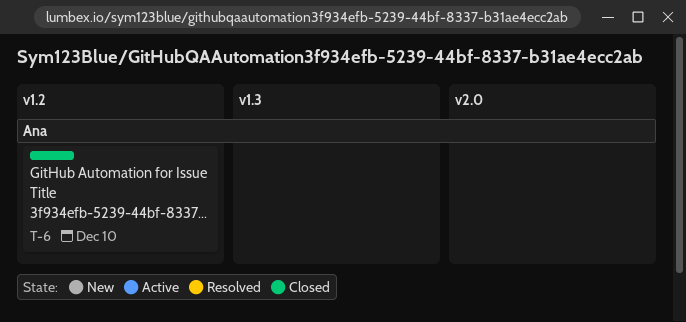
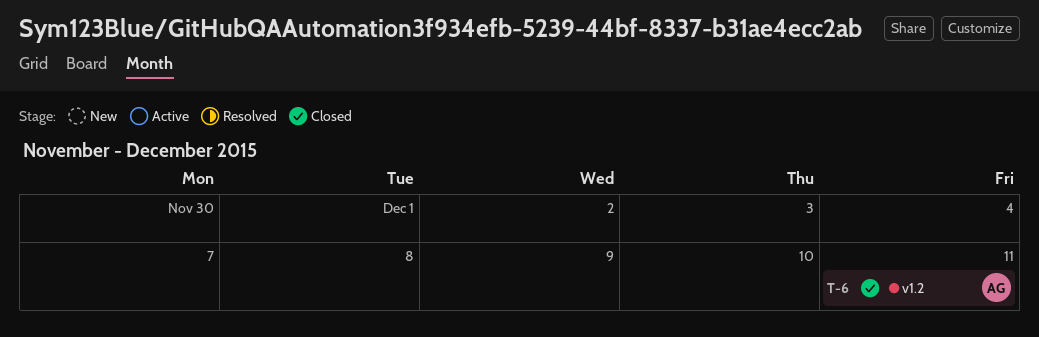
T-6, due: Dec 10 -> Dec 11

